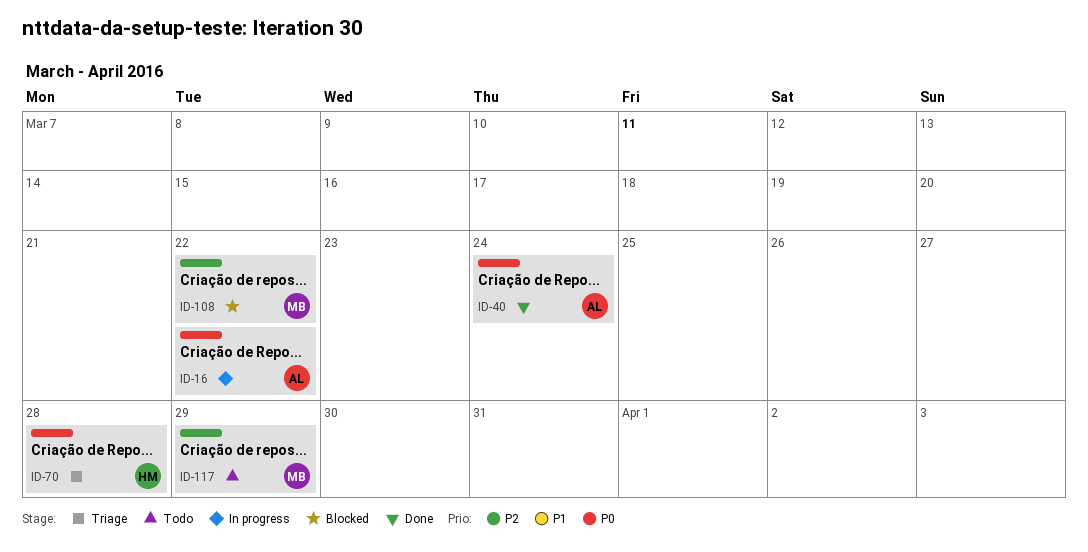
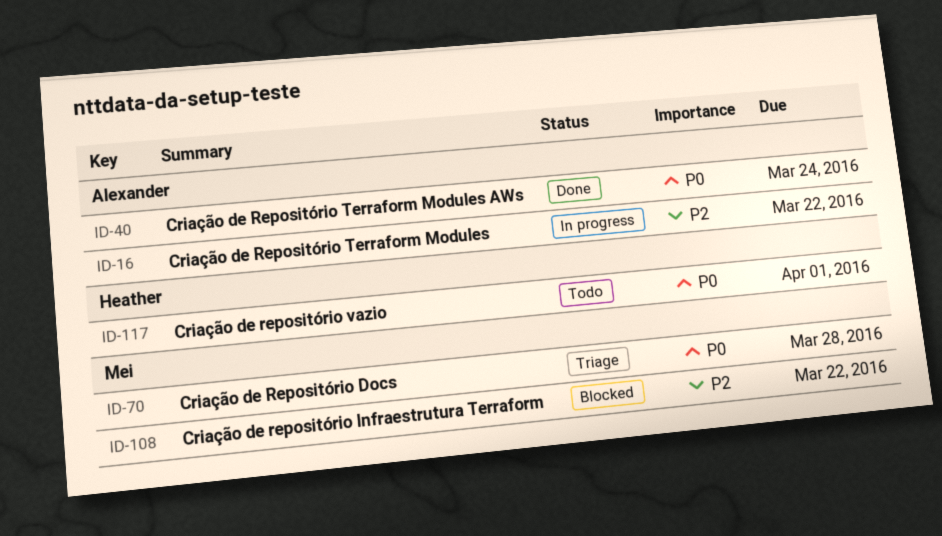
ID-16, priority: P0 -> P2
ID-70, owner: Heather -> Mei
ID-117, owner: Mei -> Heather
ID-117, priority: P2 -> P0
ID-117, due: Mar 29 -> Apr 1

